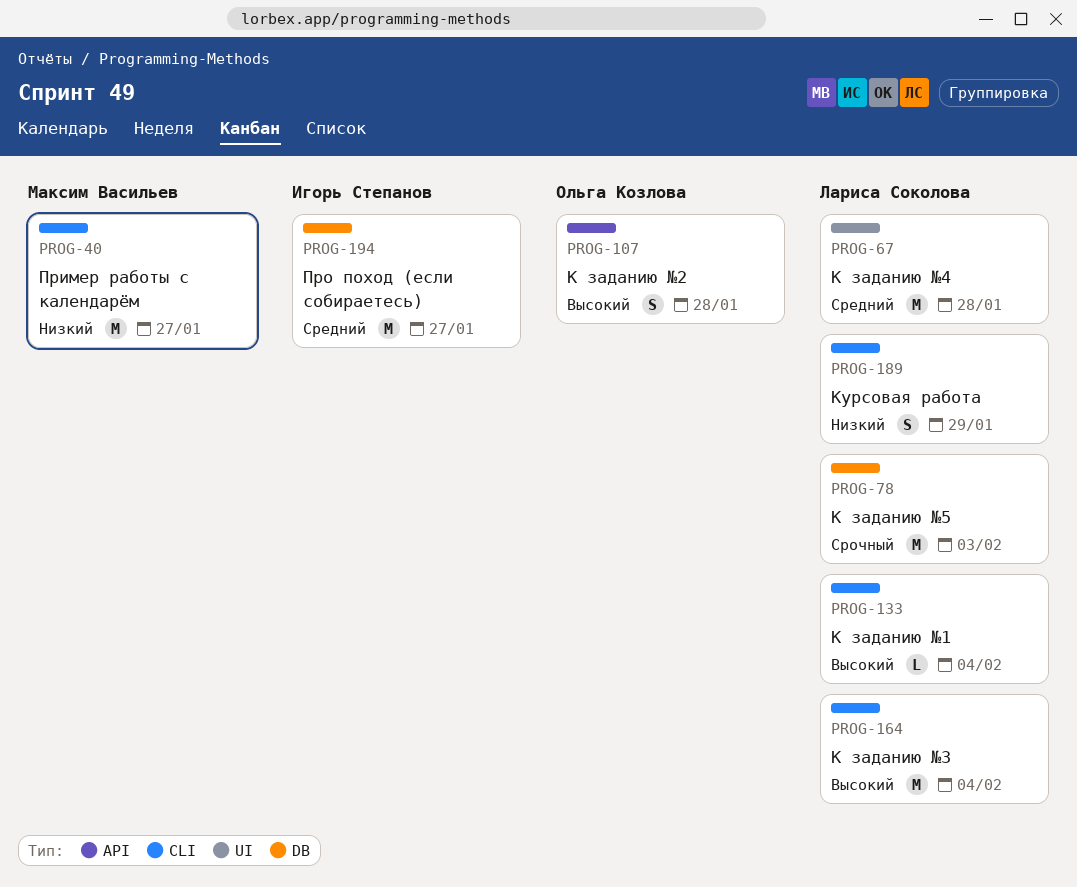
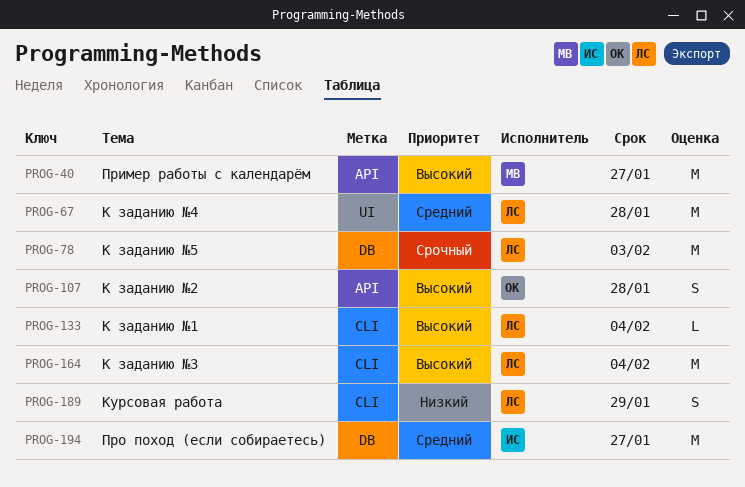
PROG-40, priority: Низкий -> Высокий
PROG-40, label: CLI -> API

